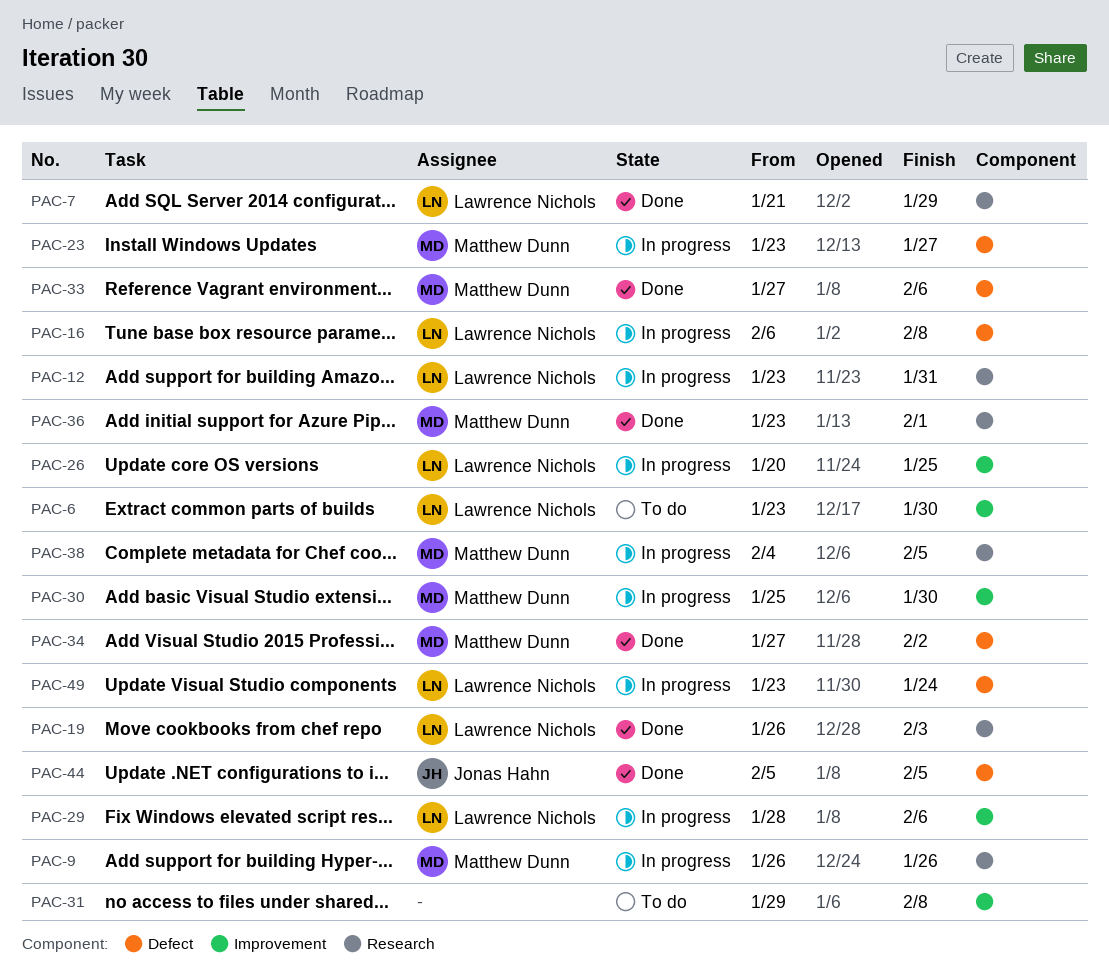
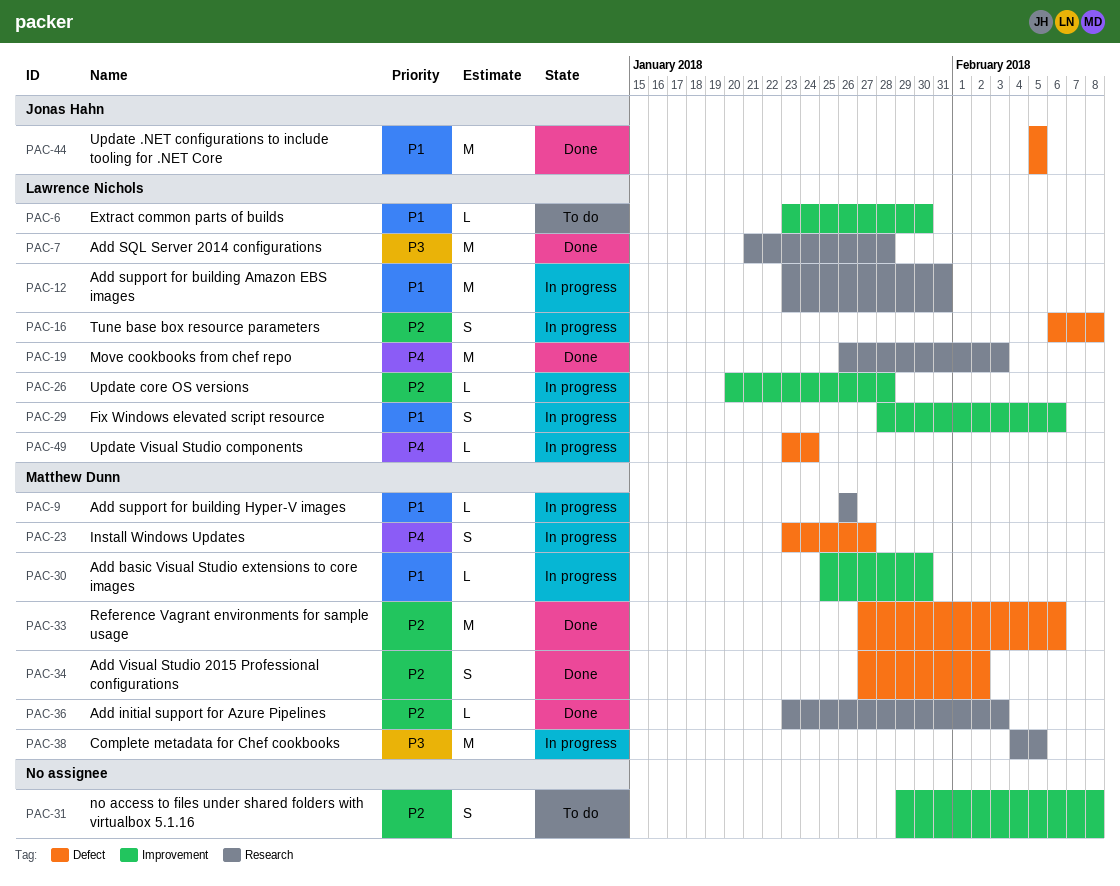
PAC-7, due: Jan 29 -> Jan 28
PAC-26, due: Jan 25 -> Jan 28
PAC-36, due: Feb 1 -> Feb 3

